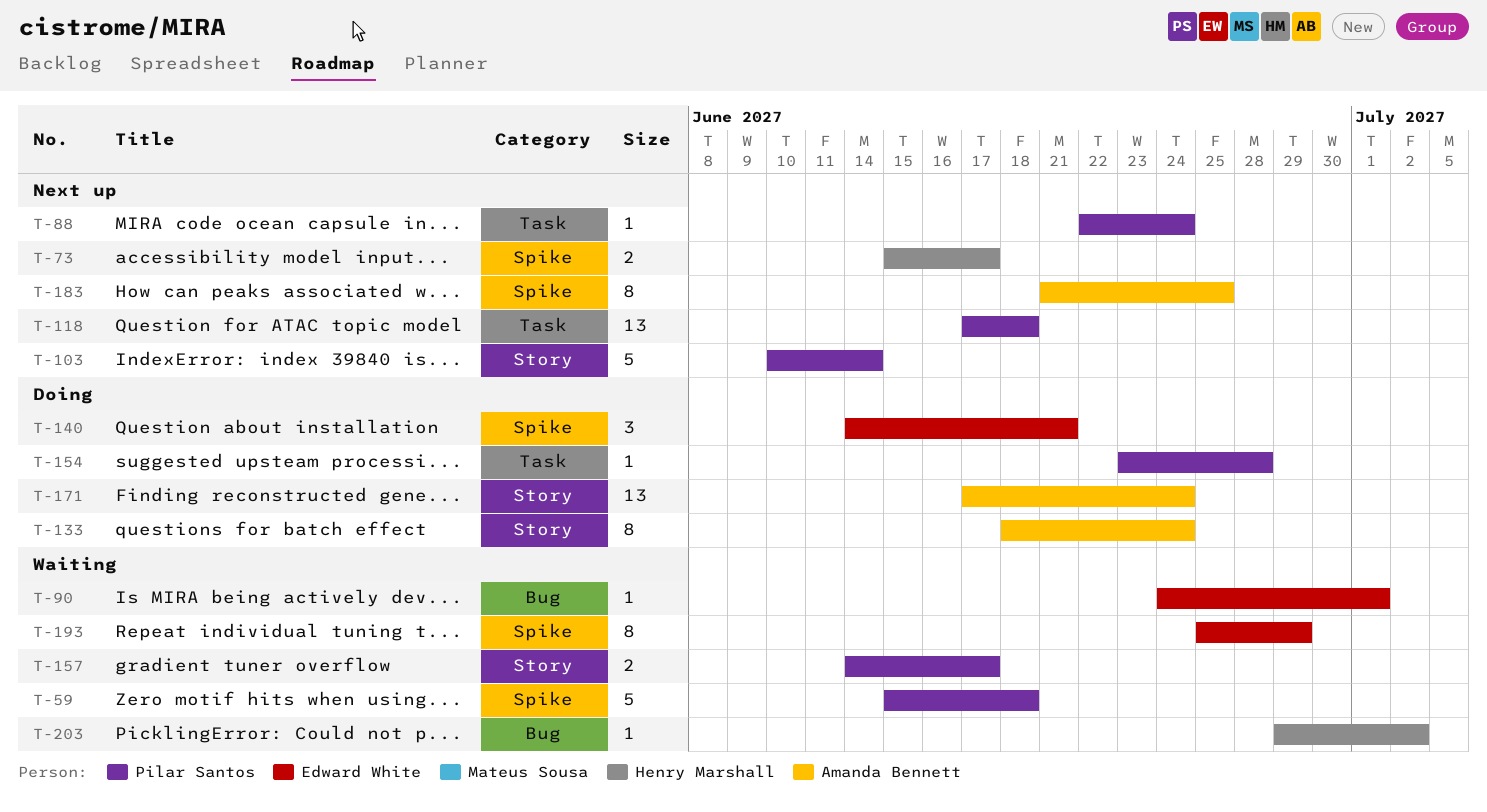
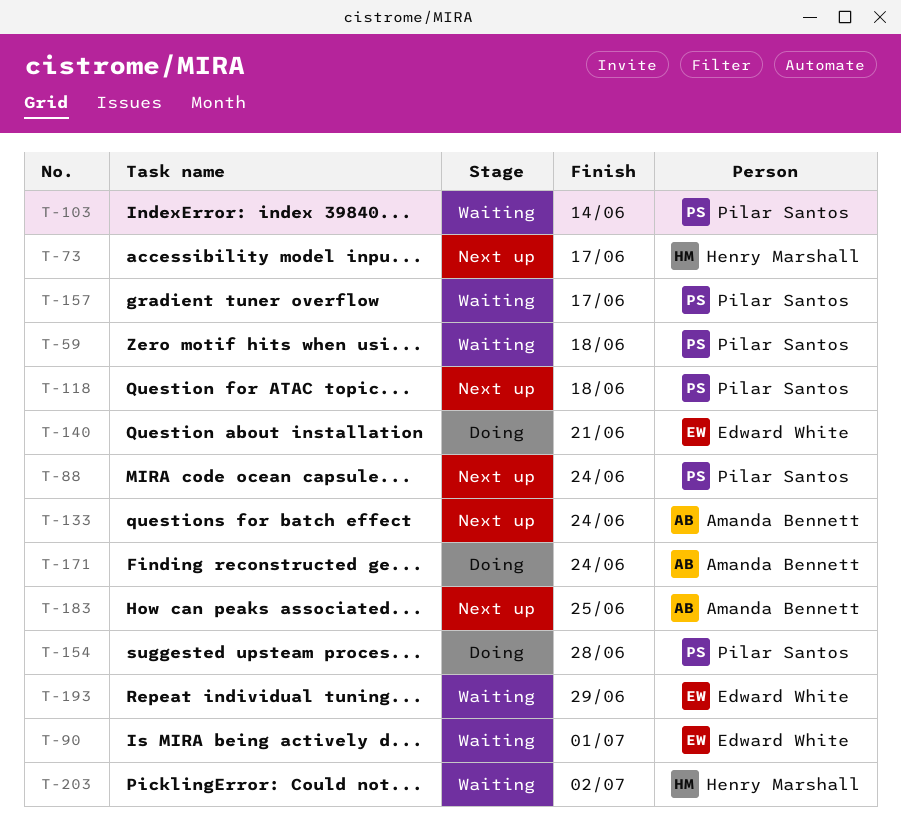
T-103, status: Next up -> Waiting
T-133, status: Doing -> Next up

